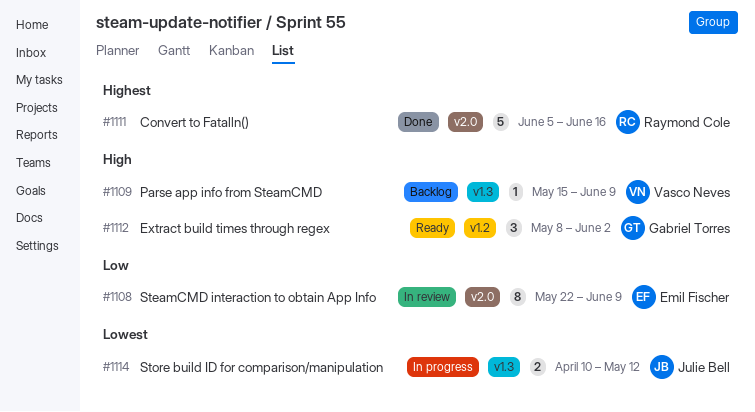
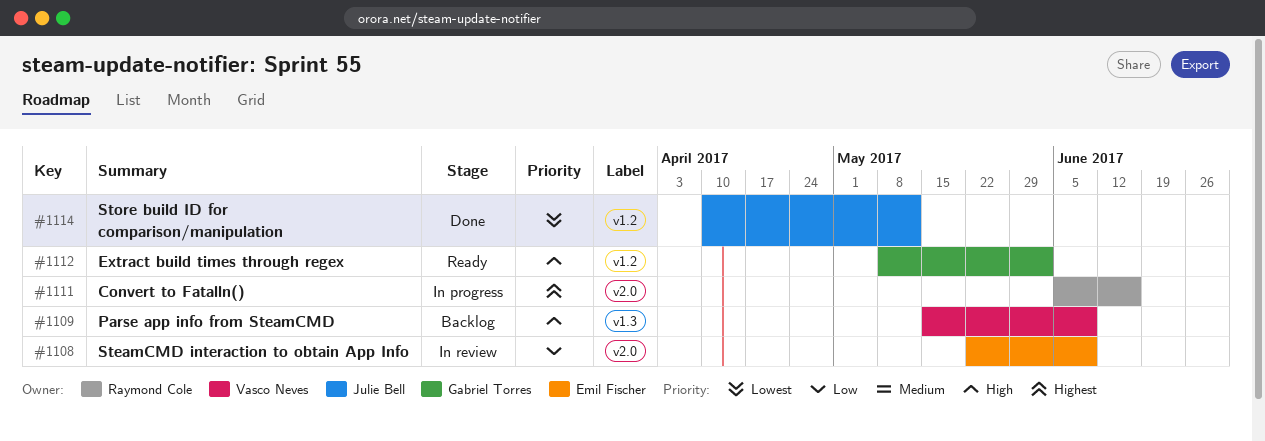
#1111, status: Done -> In progress
#1114, status: In progress -> Done
#1114, label: v1.3 -> v1.2

